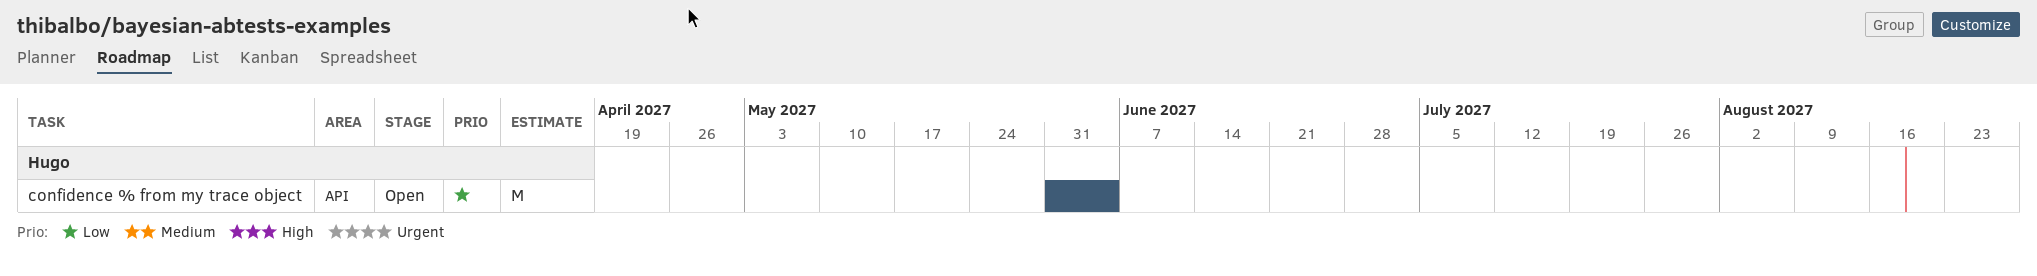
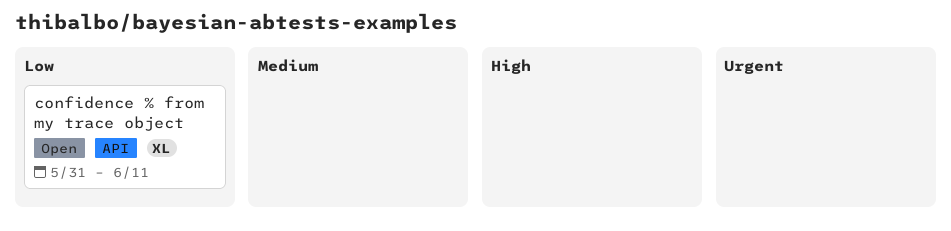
confidence % from my trace object, estimate: M -> XL
confidence % from my trace object, due: Jun 4 -> Jun 11

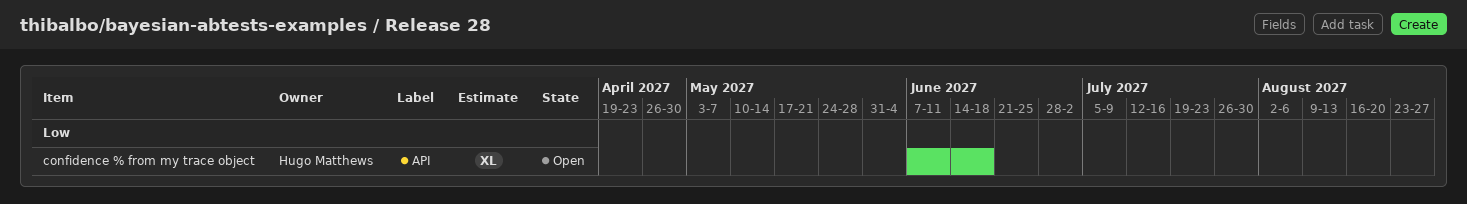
confidence % from my trace object, start: May 31 -> Jun 7
confidence % from my trace object, due: Jun 11 -> Jun 18

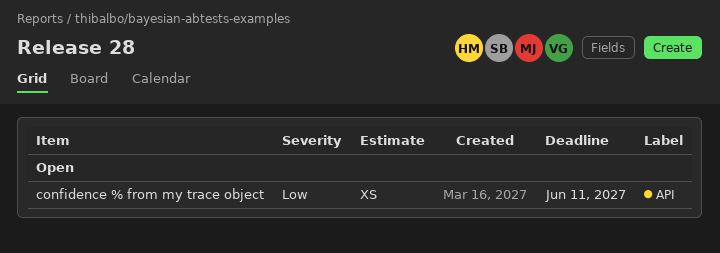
confidence % from my trace object, estimate: XL -> XS
confidence % from my trace object, due: Jun 18 -> Jun 11

